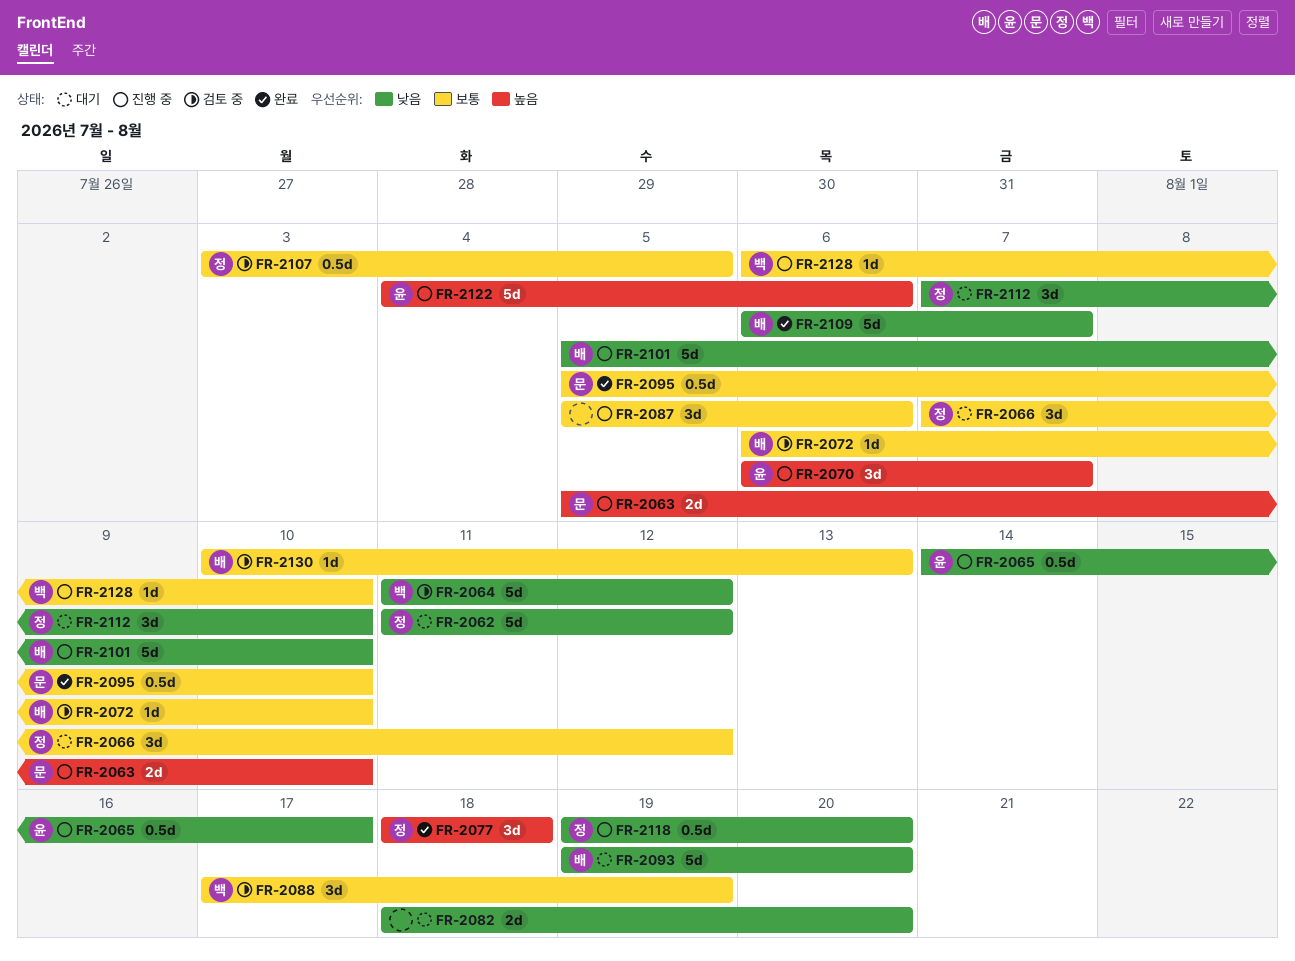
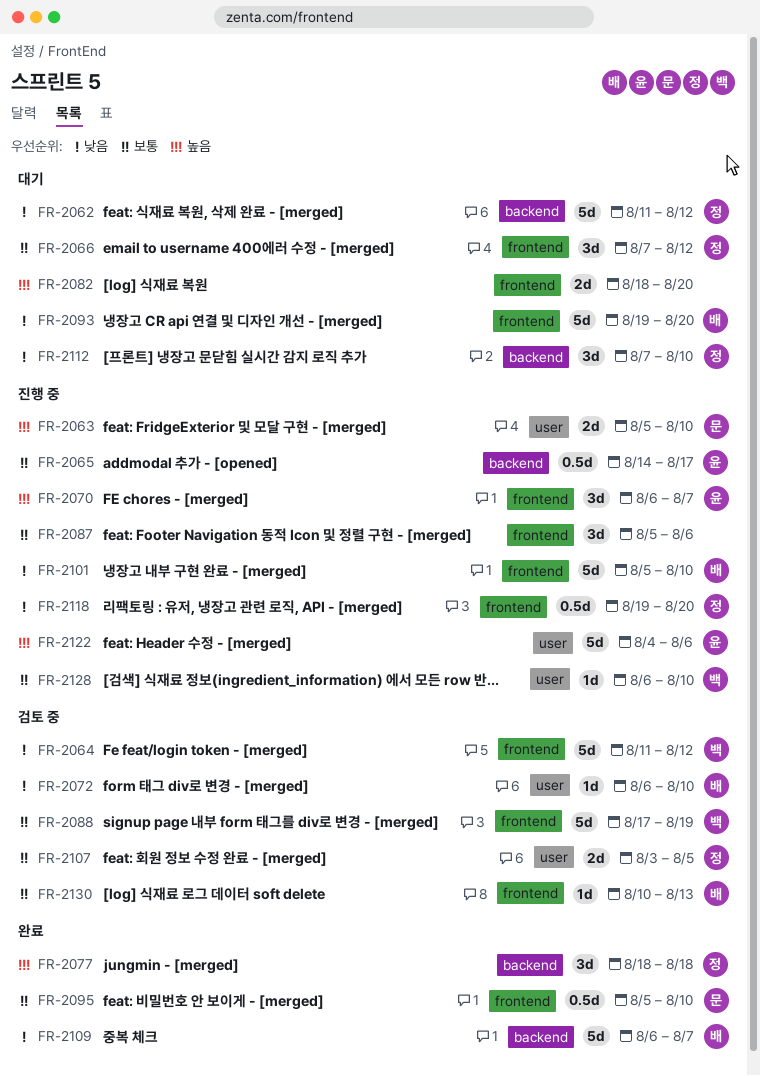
FR-2065, priority: 낮음 -> 보통
FR-2072, priority: 보통 -> 낮음
FR-2082, priority: 낮음 -> 높음
FR-2088, estimate: 3d -> 5d
FR-2107, estimate: 0.5d -> 2d

